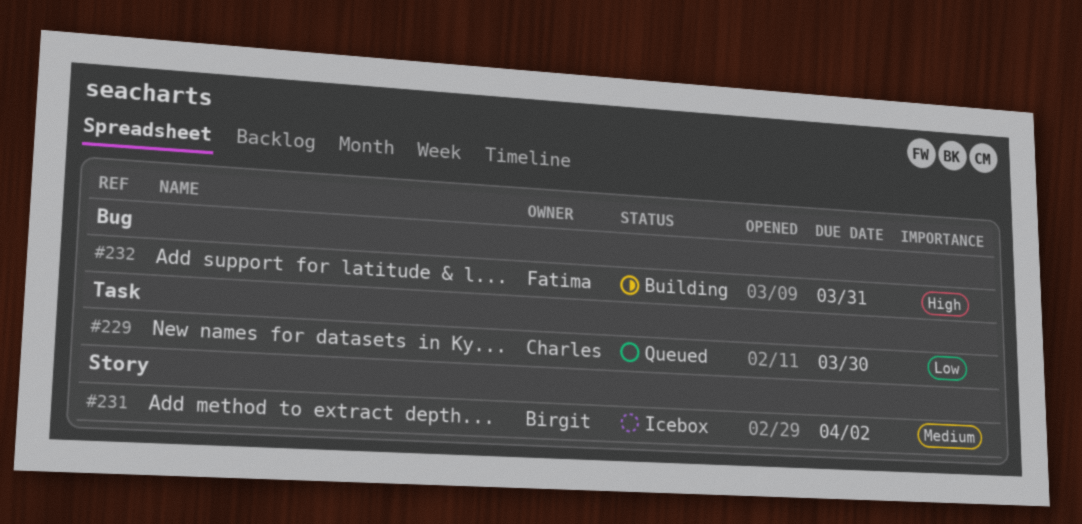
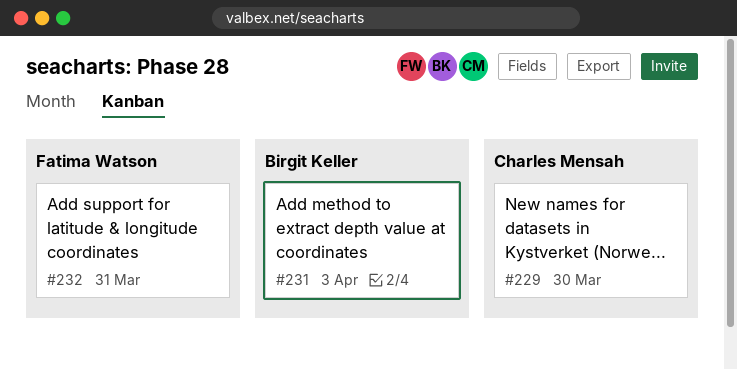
#231, due: Apr 2 -> Apr 3

